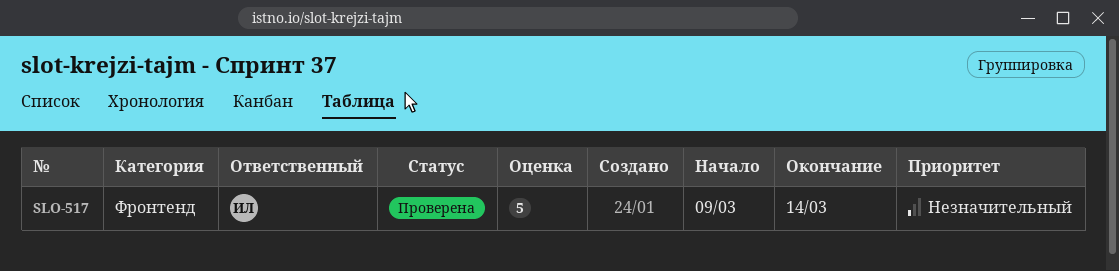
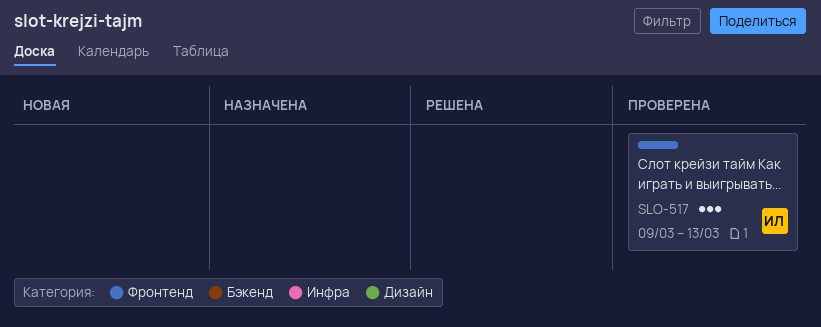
SLO-517, estimate: 5 -> 3
SLO-517, due: Mar 14 -> Mar 13

